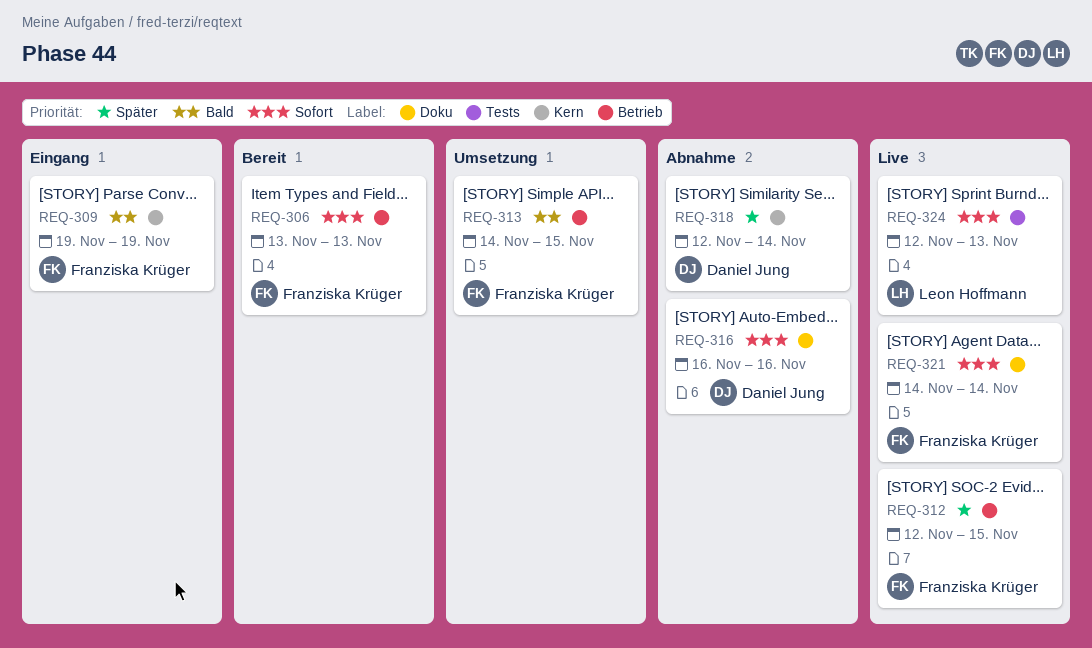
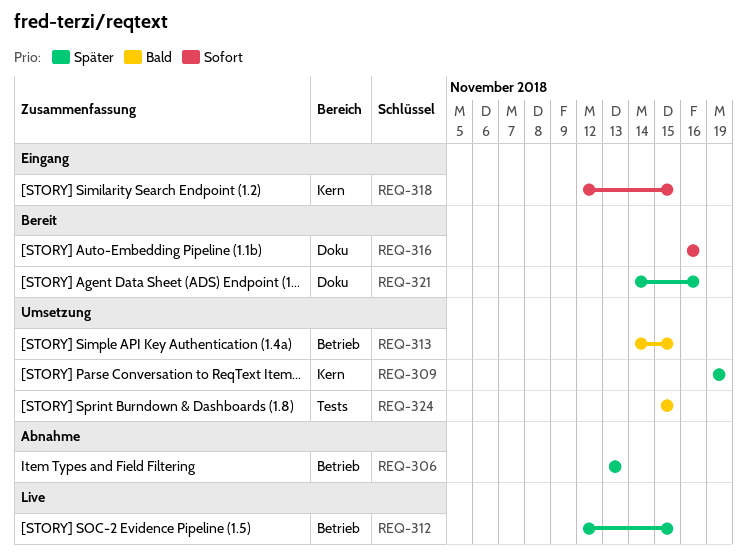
REQ-306, status: Bereit -> Abnahme
REQ-306, priority: Sofort -> Später
REQ-309, status: Eingang -> Umsetzung
REQ-309, priority: Bald -> Später
REQ-316, status: Abnahme -> Bereit
REQ-318, status: Abnahme -> Eingang
REQ-318, priority: Später -> Sofort
REQ-318, due: Nov 14 -> Nov 15
REQ-321, status: Live -> Bereit
REQ-321, priority: Sofort -> Später
REQ-321, due: Nov 14 -> Nov 16
REQ-324, status: Live -> Umsetzung
REQ-324, priority: Sofort -> Bald
REQ-324, start: Nov 12 -> Nov 15
REQ-324, due: Nov 13 -> Nov 15

